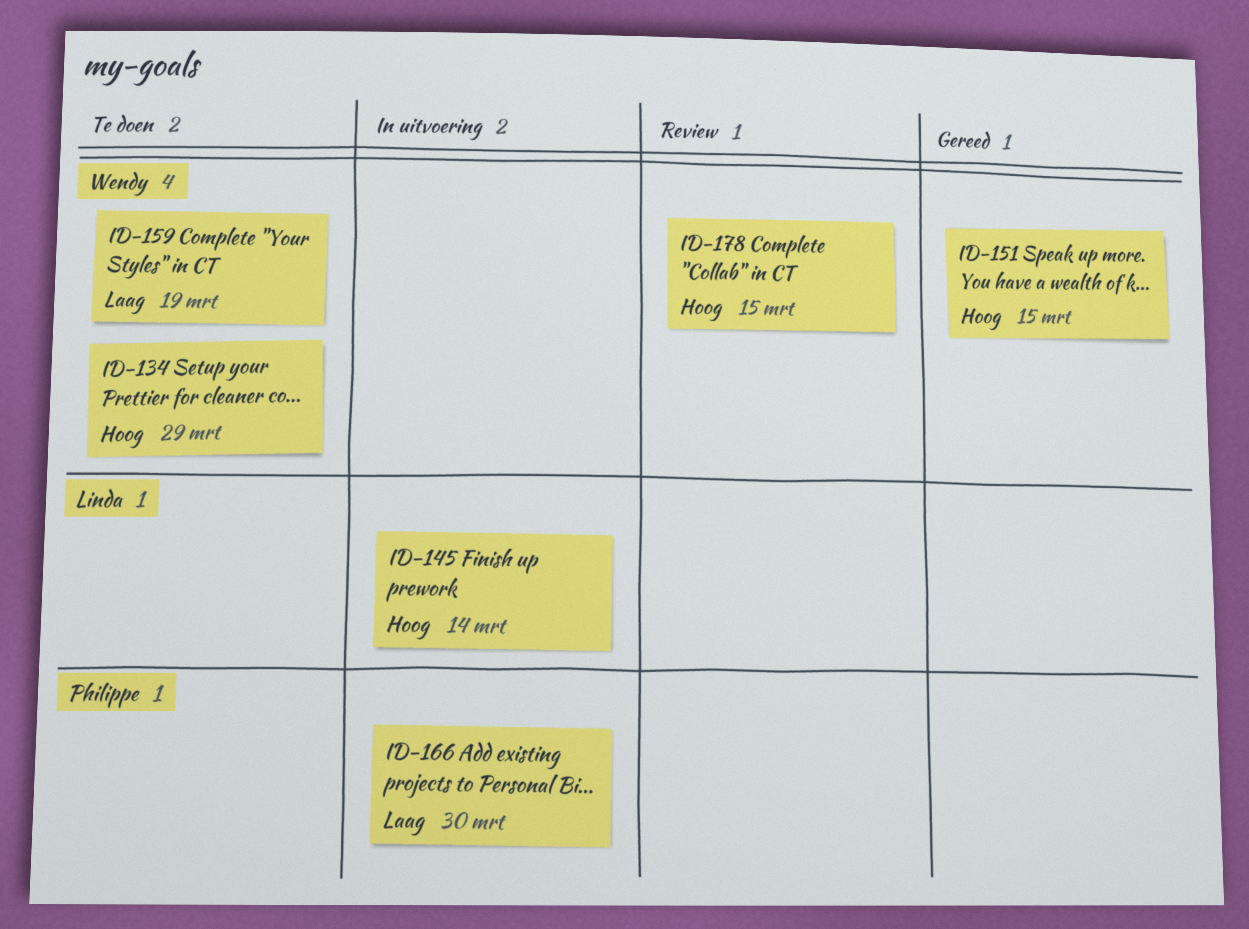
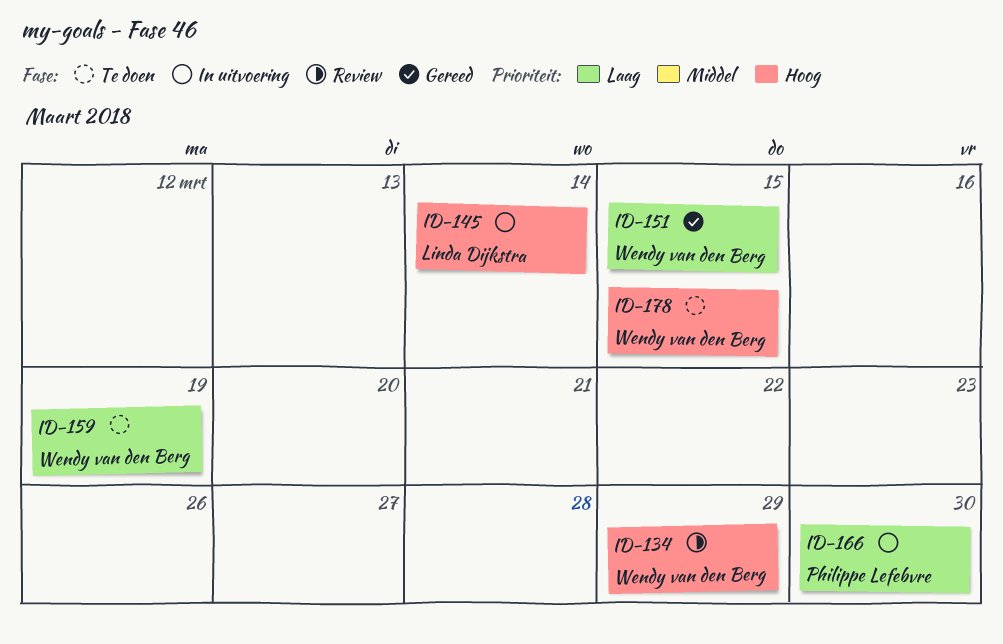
ID-134, status: Te doen -> Review
ID-151, priority: Hoog -> Laag
ID-178, status: Review -> Te doen

